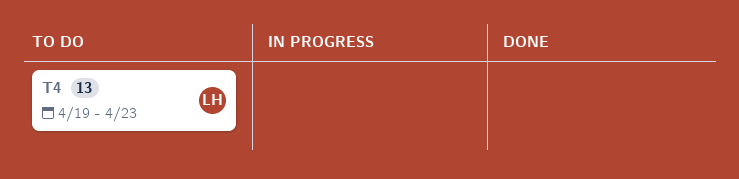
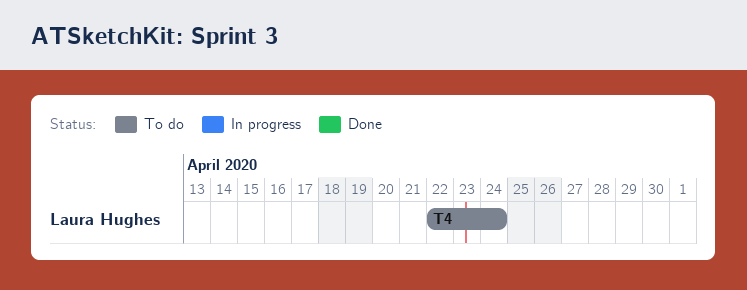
T4, start: Apr 19 -> Apr 22
T4, due: Apr 23 -> Apr 24

